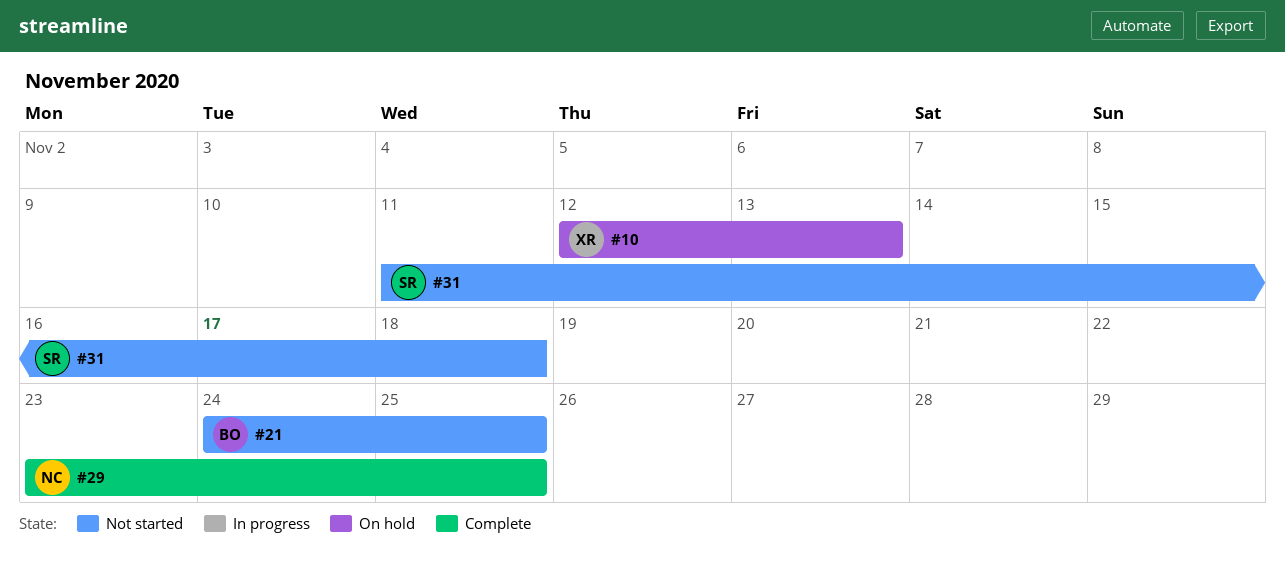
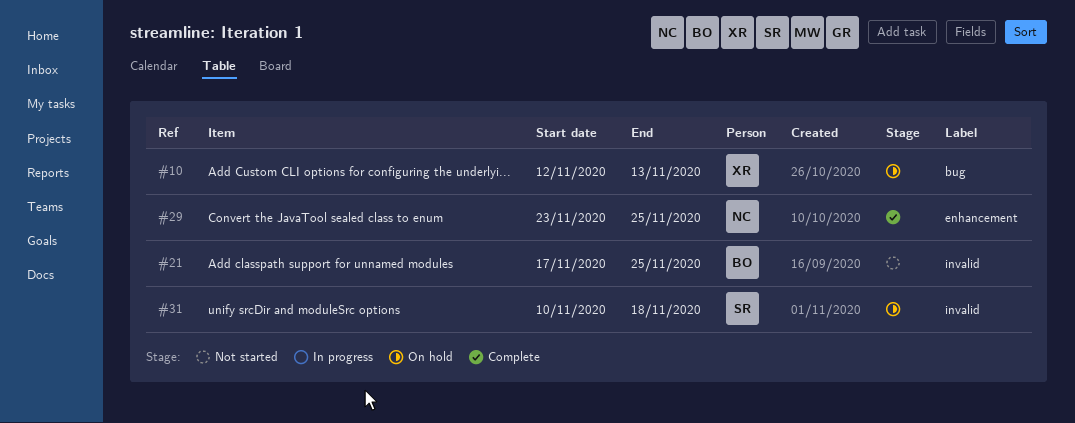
#21, start: Nov 24 -> Nov 17
#31, status: Not started -> On hold
#31, start: Nov 11 -> Nov 10

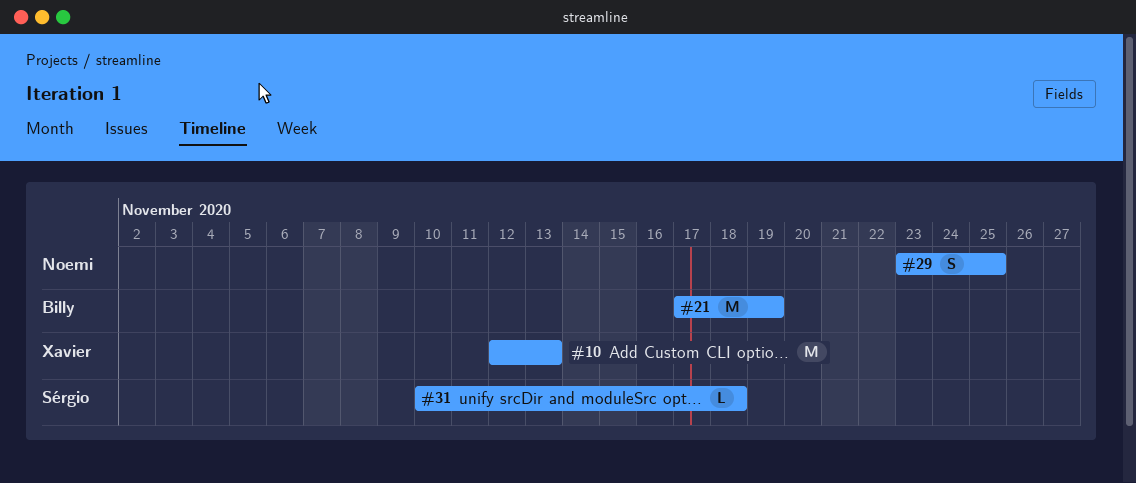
#21, due: Nov 25 -> Nov 19

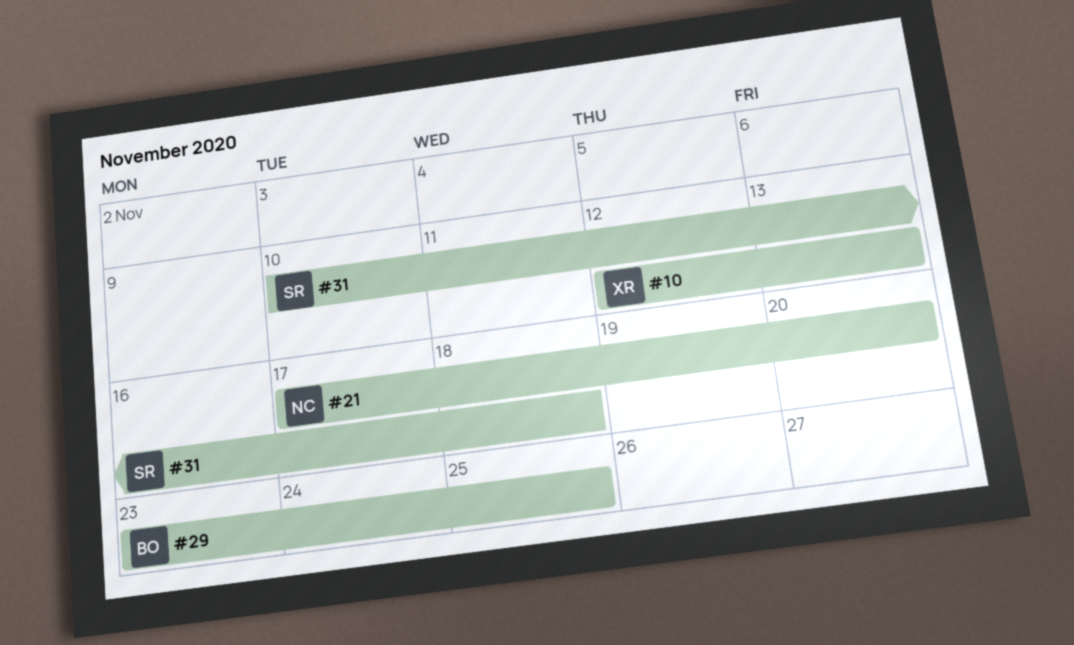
#21, owner: Billy -> Noemi
#21, due: Nov 19 -> Nov 20
#29, owner: Noemi -> Billy

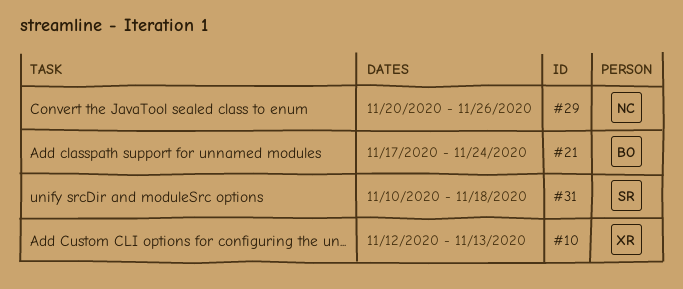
#21, owner: NC -> BO
#21, due: Nov 20 -> Nov 24
#29, owner: BO -> NC
#29, start: Nov 23 -> Nov 20
#29, due: Nov 25 -> Nov 26

